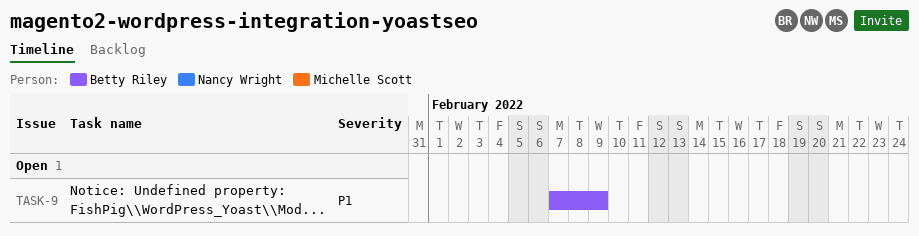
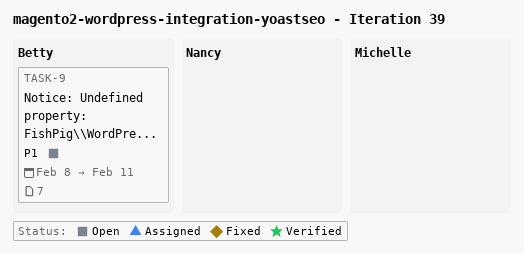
TASK-9, start: Feb 7 -> Feb 8
TASK-9, due: Feb 9 -> Feb 11

